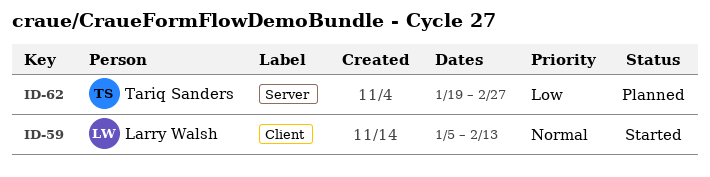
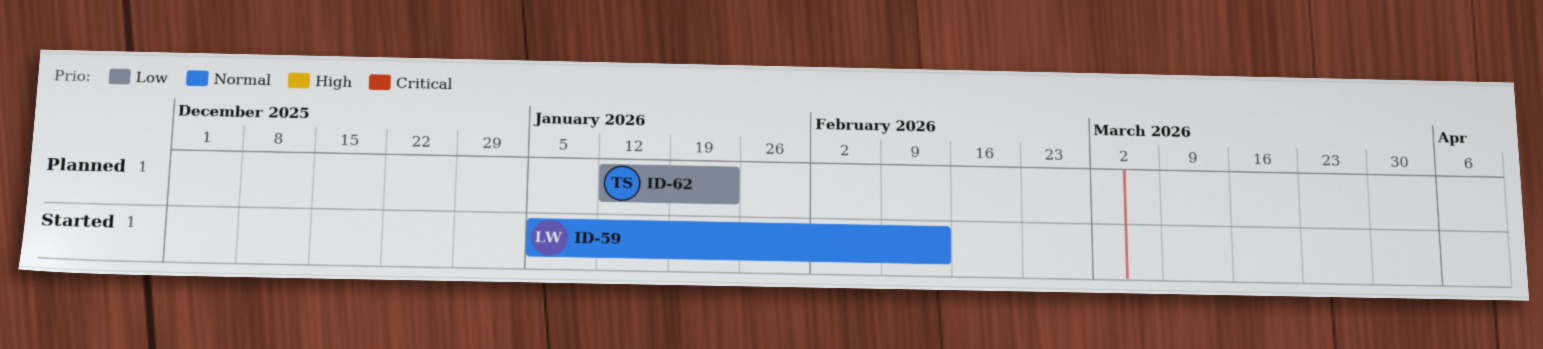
ID-62, start: Jan 19 -> Jan 12
ID-62, due: Feb 27 -> Jan 23

